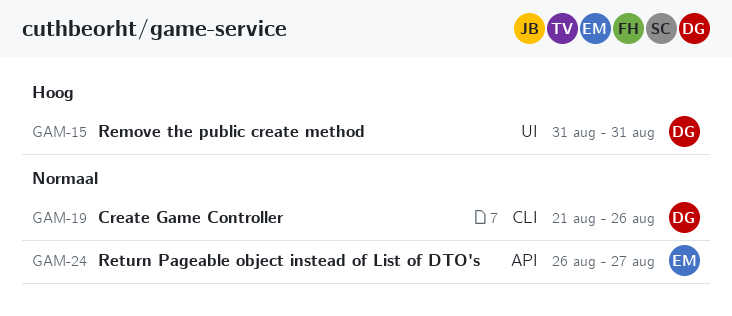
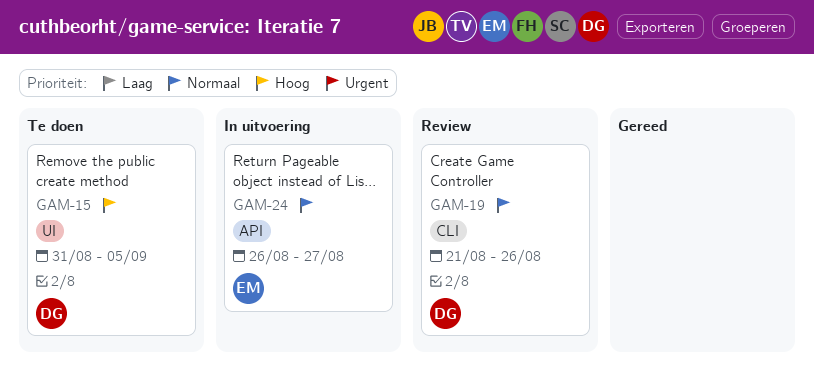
GAM-15, due: Aug 31 -> Sep 5

